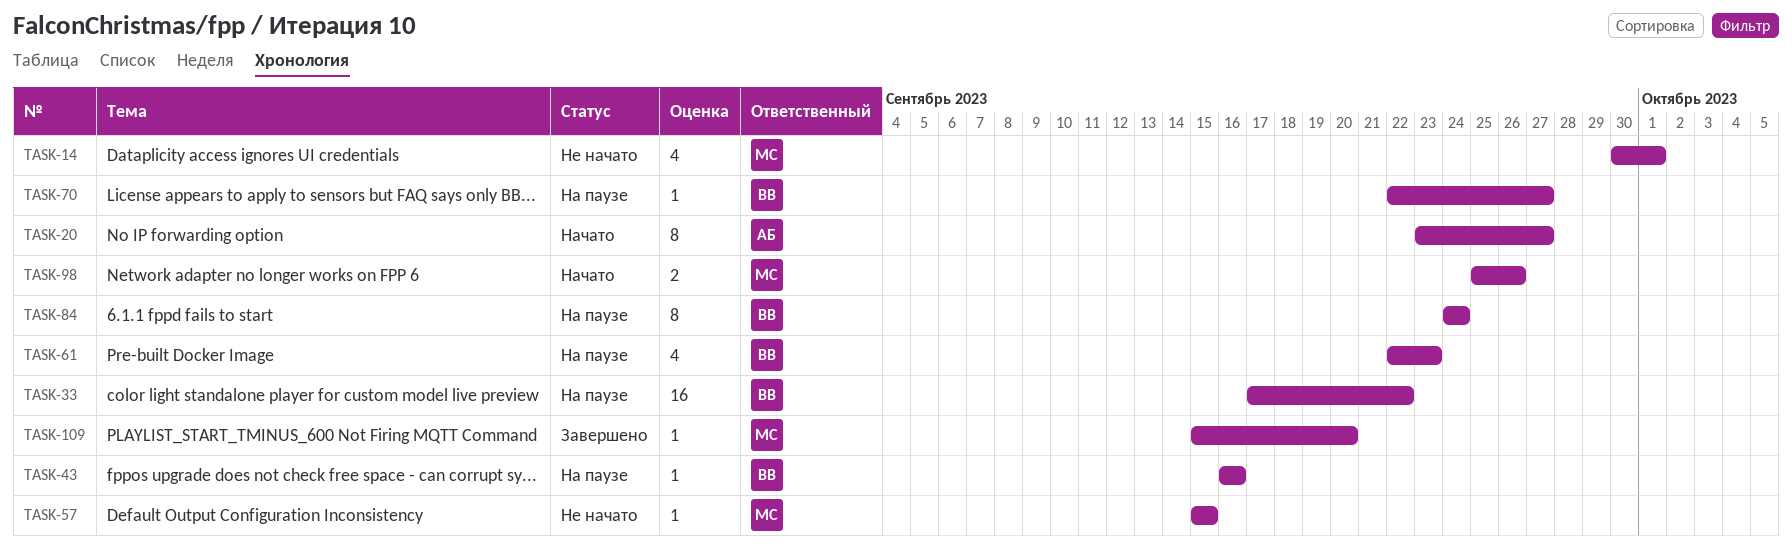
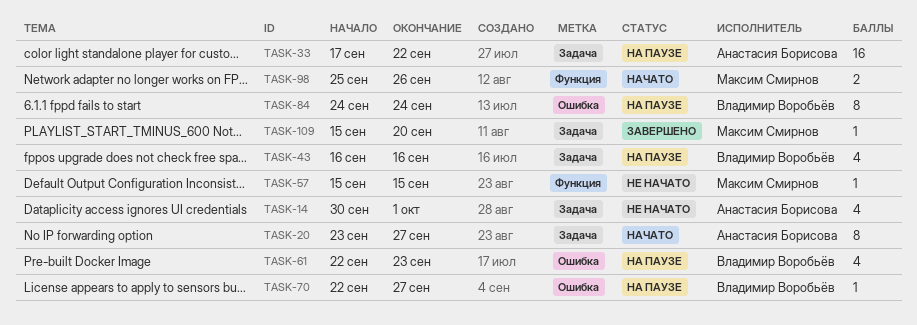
TASK-14, owner: Максим Смирнов -> Анастасия Борисова
TASK-33, owner: Владимир Воробьёв -> Анастасия Борисова
TASK-43, estimate: 1 -> 4

